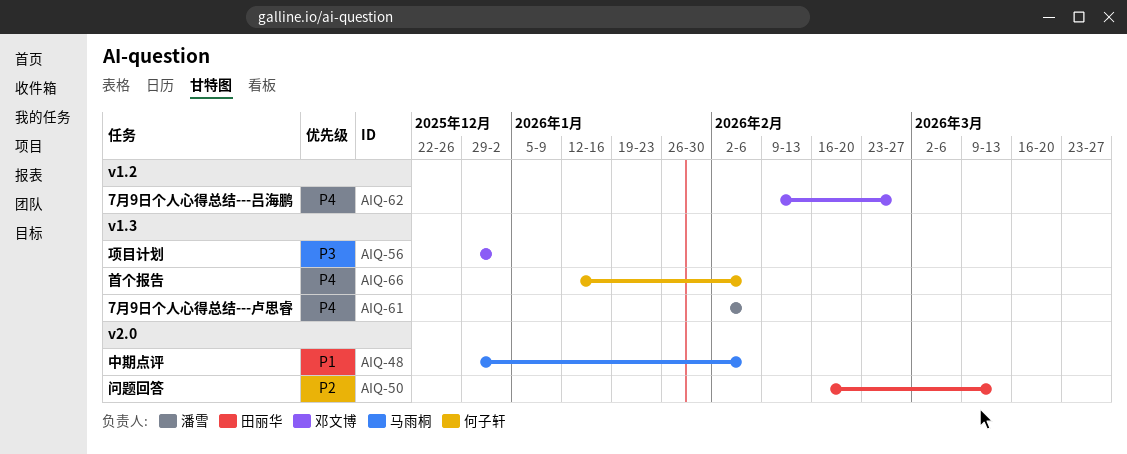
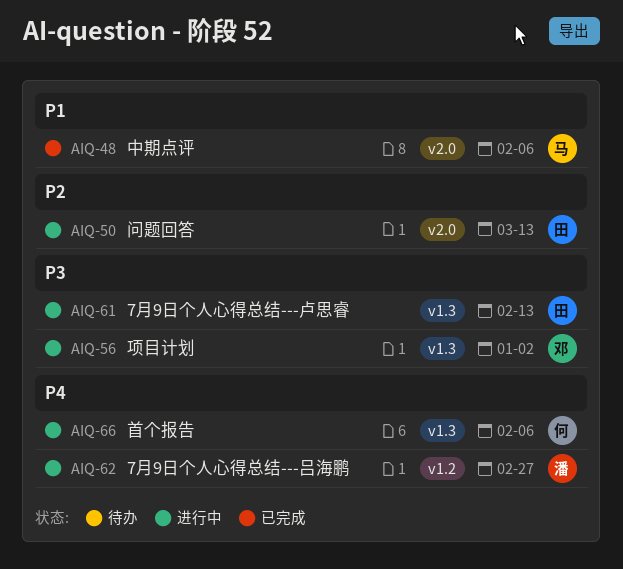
AIQ-61, owner: 潘雪 -> 田丽华
AIQ-61, priority: P4 -> P3
AIQ-61, due: Feb 6 -> Feb 13
AIQ-62, owner: 邓文博 -> 潘雪

